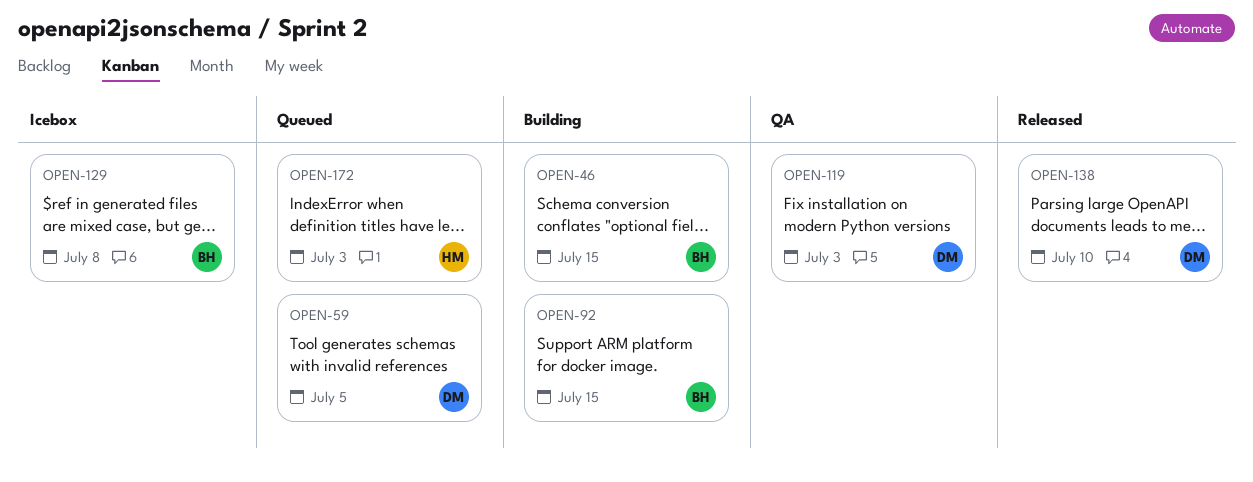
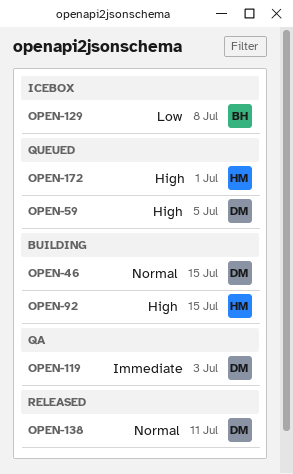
OPEN-46, owner: BH -> DM
OPEN-92, owner: BH -> HM
OPEN-138, due: Jul 10 -> Jul 11
OPEN-172, due: Jul 3 -> Jul 1

